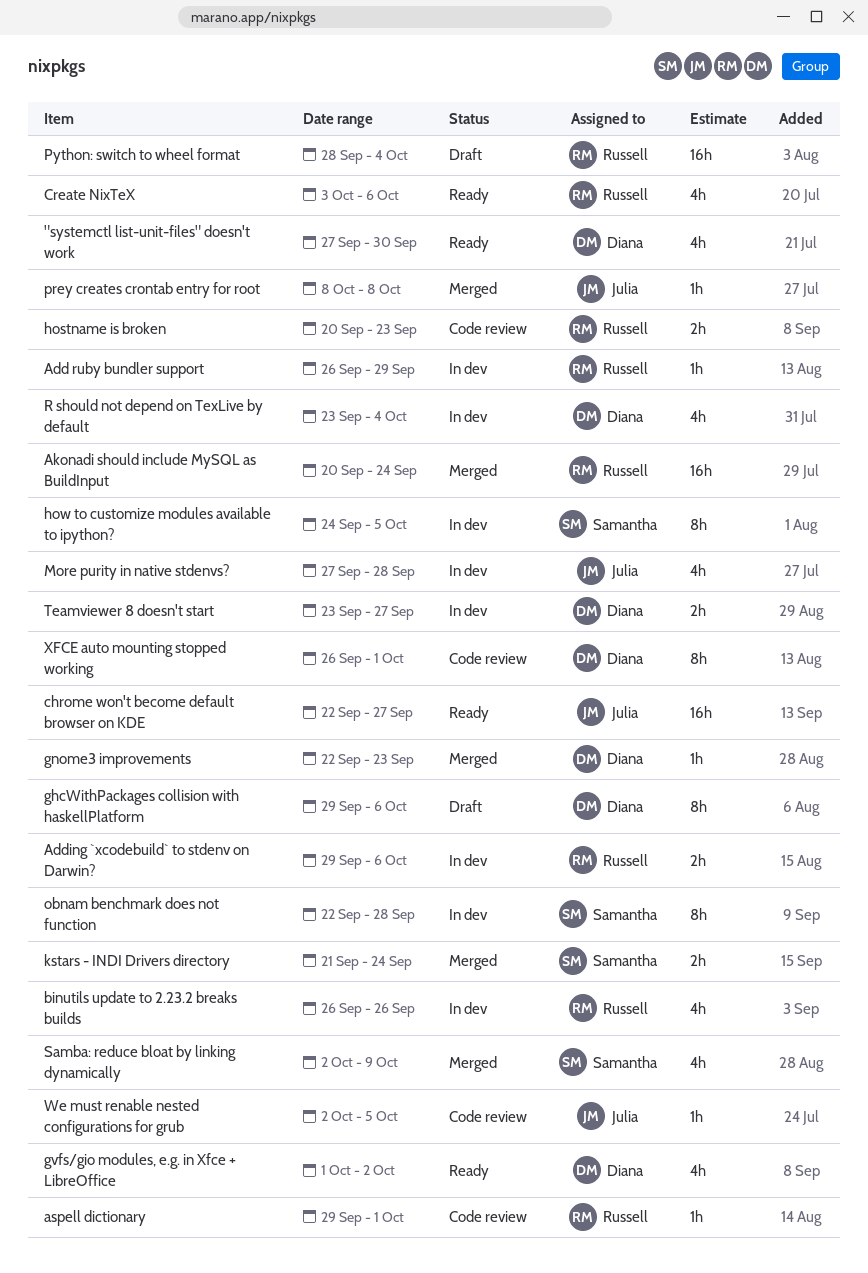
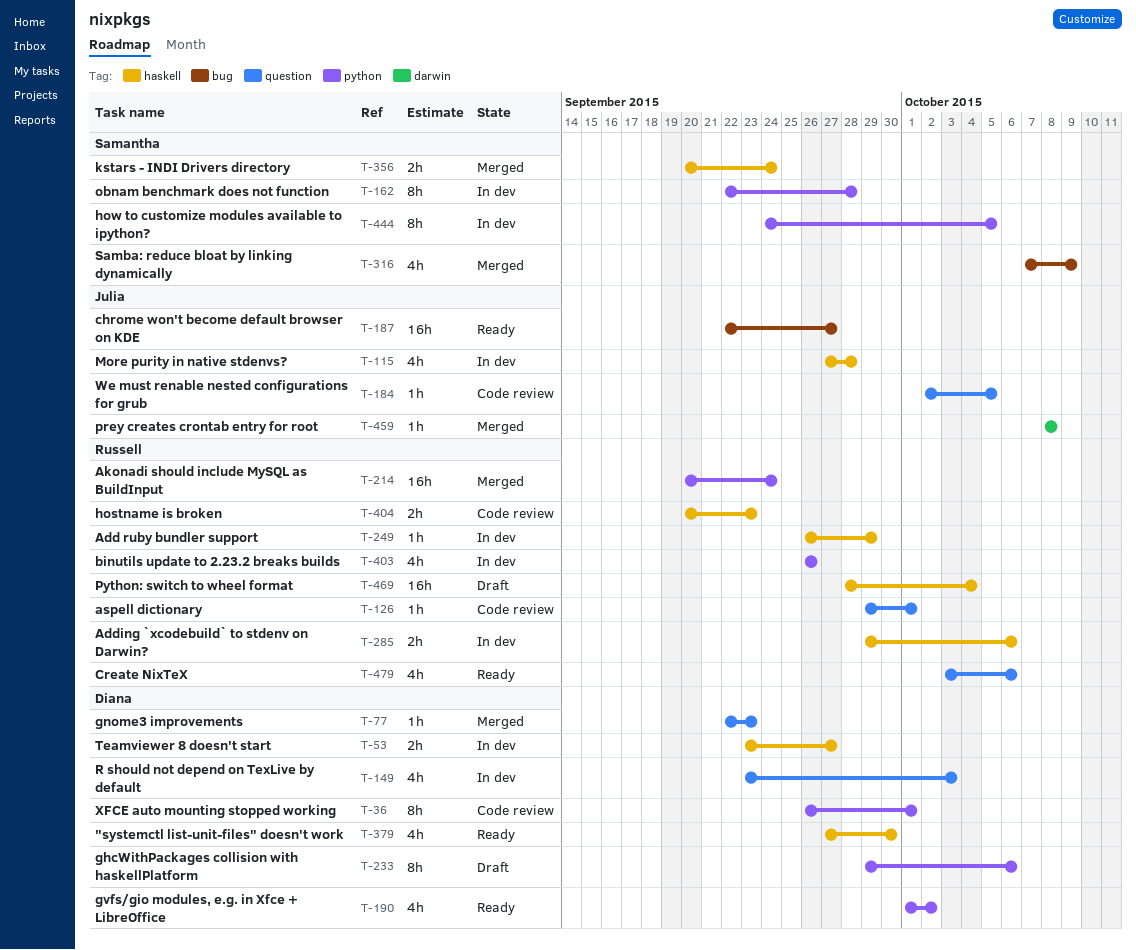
kstars - INDI Drivers directory, start: Sep 21 -> Sep 20
R should not depend on TexLive by default, due: Oct 4 -> Oct 3
Samba: reduce bloat by linking dynamically, start: Oct 2 -> Oct 7

